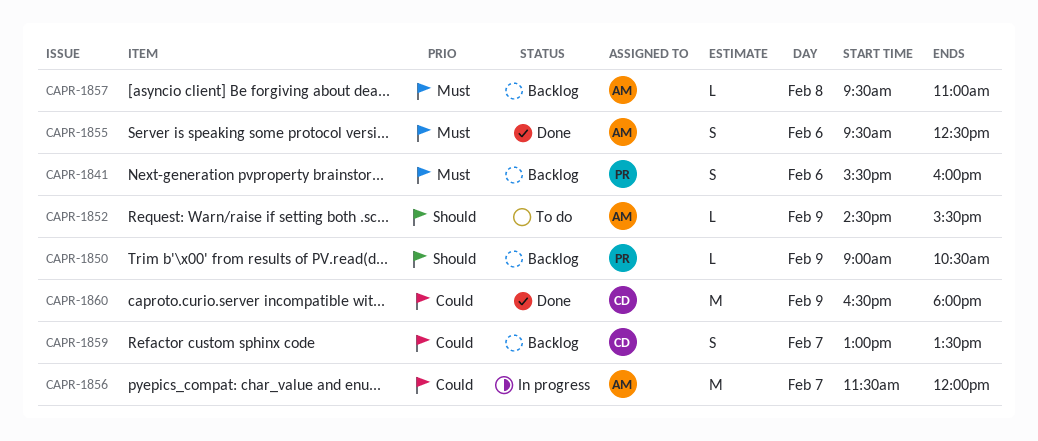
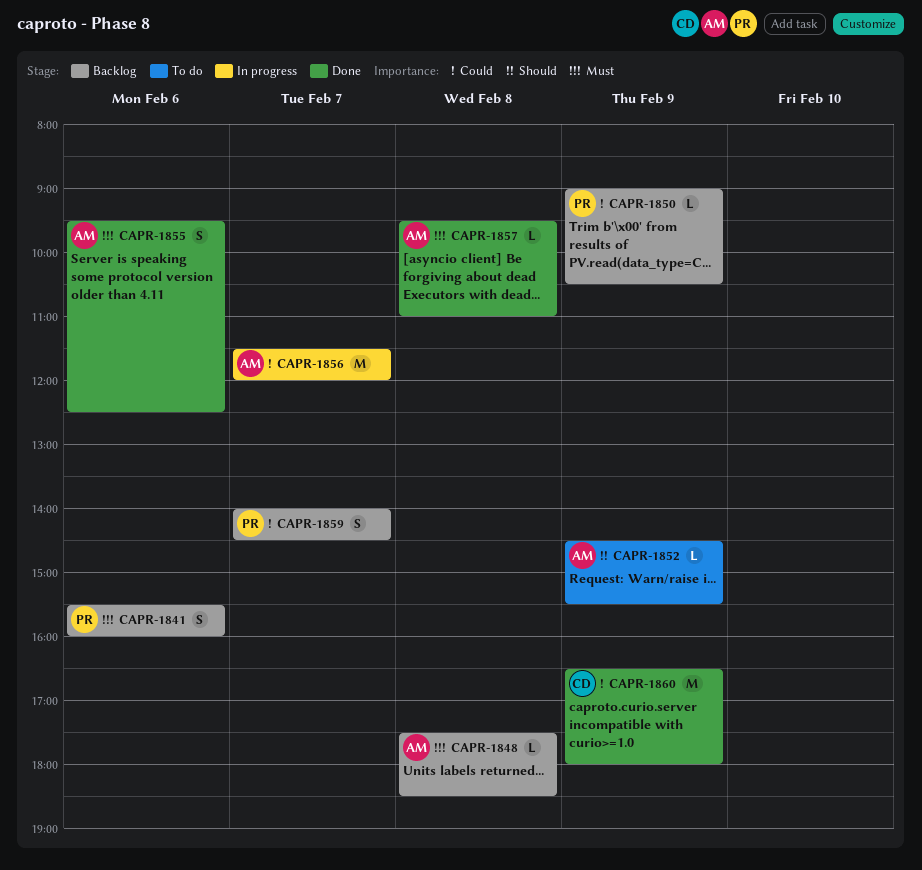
CAPR-1848: none -> present
CAPR-1850, priority: Should -> Could
CAPR-1857, status: Backlog -> Done
CAPR-1859, owner: CD -> PR
CAPR-1859, begins: 13:00 -> 14:00
CAPR-1859, ends: 13:30 -> 14:30

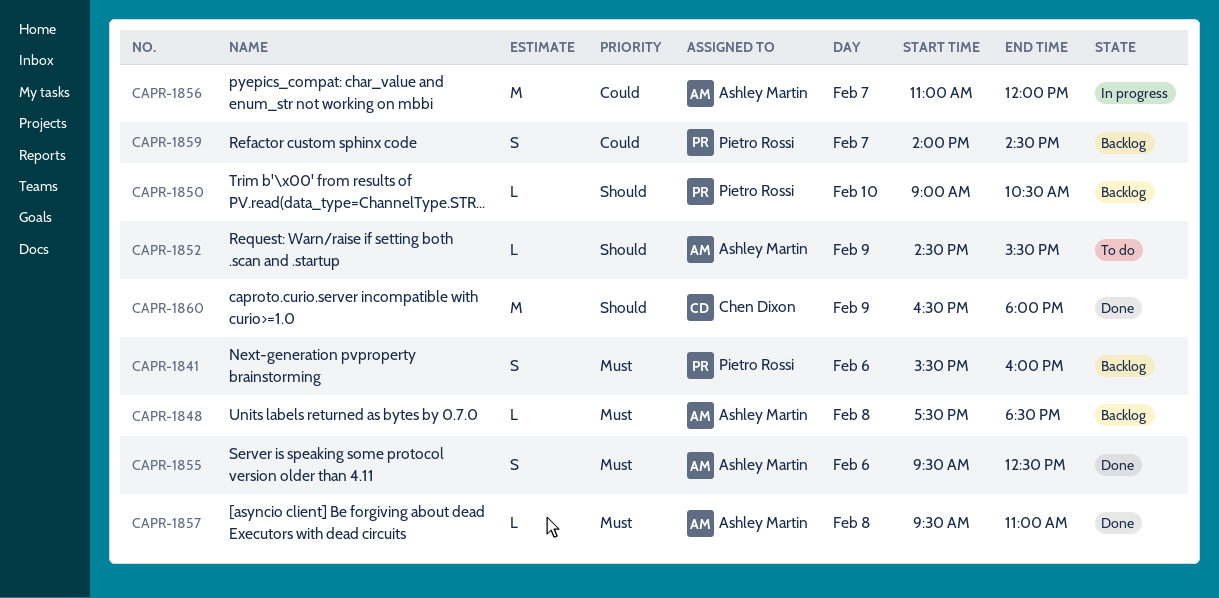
CAPR-1850, priority: Could -> Should
CAPR-1850, day: Feb 9 -> Feb 10
CAPR-1856, begins: 11:30 -> 11:00
CAPR-1860, priority: Could -> Should

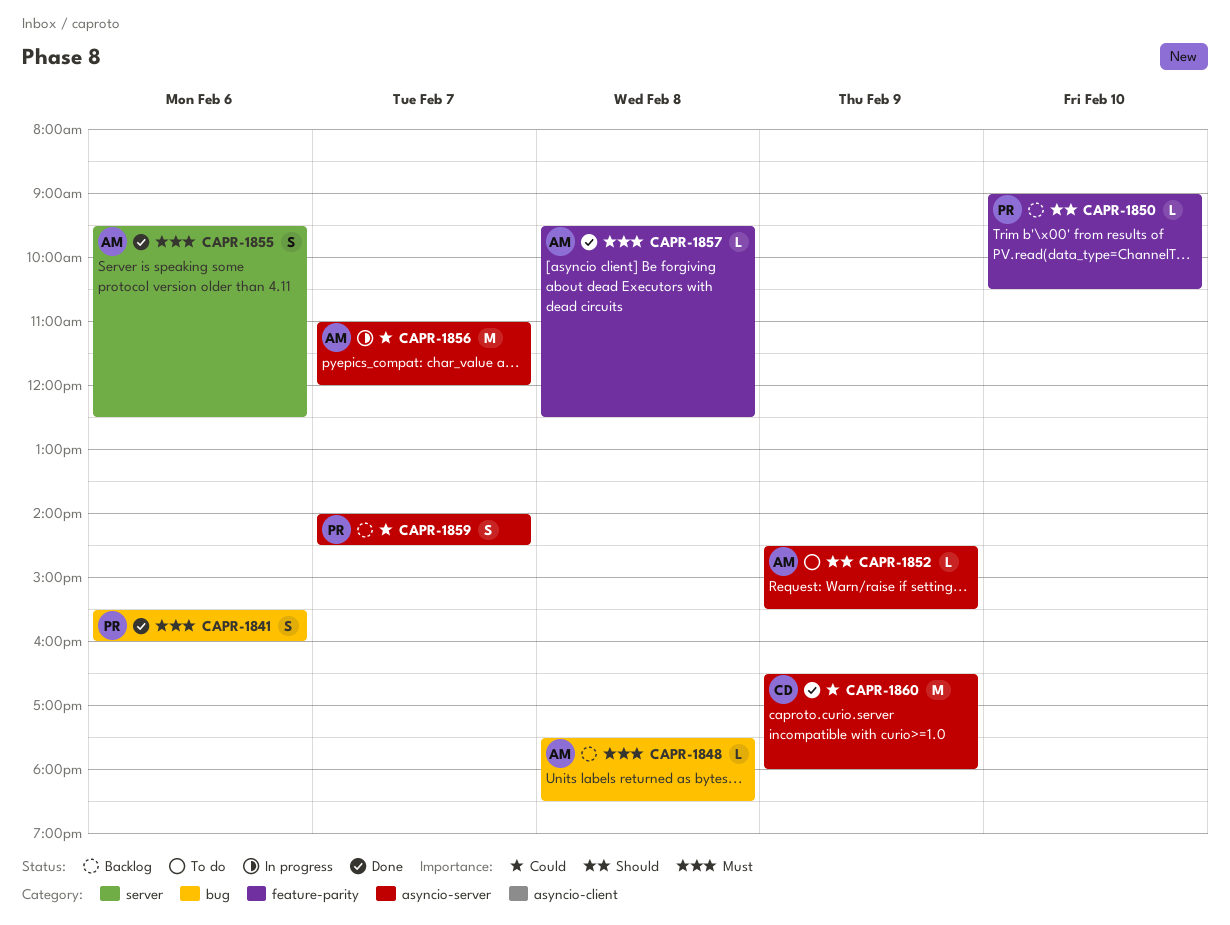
CAPR-1841, status: Backlog -> Done
CAPR-1857, ends: 11:00 -> 12:30
CAPR-1860, priority: Should -> Could

